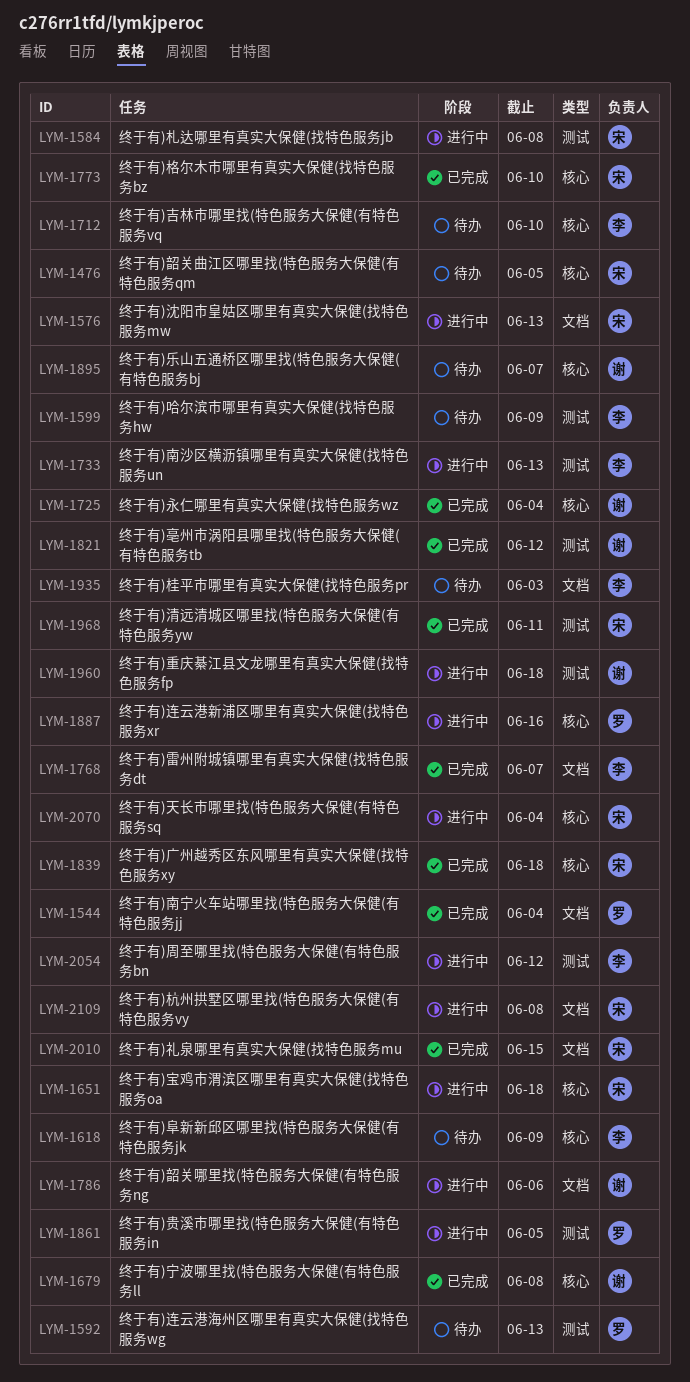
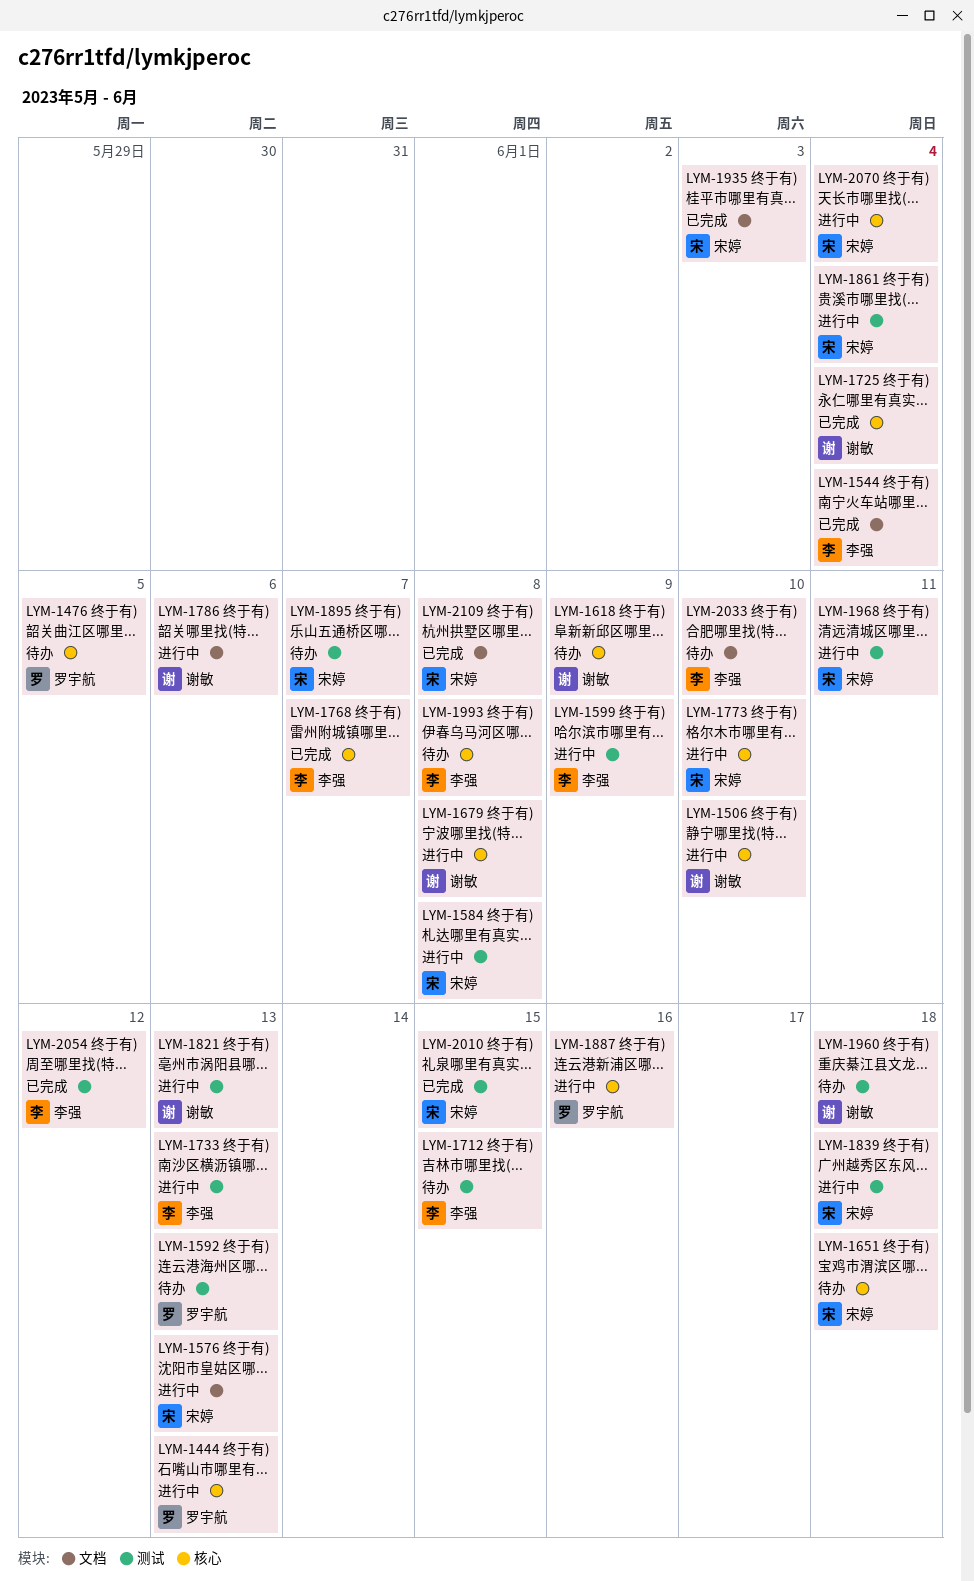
LYM-1444: none -> present
LYM-1476, owner: 宋婷 -> 罗宇航
LYM-1506: none -> present
LYM-1544, owner: 罗宇航 -> 李强
LYM-1599, status: 待办 -> 进行中
LYM-1618, owner: 李强 -> 谢敏
LYM-1651, status: 进行中 -> 待办
LYM-1679, status: 已完成 -> 进行中
LYM-1712, label: 核心 -> 测试
LYM-1712, due: Jun 10 -> Jun 15
LYM-1768, label: 文档 -> 核心
LYM-1773, status: 已完成 -> 进行中
LYM-1821, status: 已完成 -> 进行中
LYM-1821, due: Jun 12 -> Jun 13
LYM-1839, status: 已完成 -> 进行中
LYM-1839, label: 核心 -> 测试
LYM-1861, owner: 罗宇航 -> 宋婷
LYM-1861, due: Jun 5 -> Jun 4
LYM-1895, owner: 谢敏 -> 宋婷
LYM-1895, label: 核心 -> 测试
LYM-1935, status: 待办 -> 已完成
LYM-1935, owner: 李强 -> 宋婷
LYM-1960, status: 进行中 -> 待办
LYM-1968, status: 已完成 -> 进行中
LYM-1993: none -> present
LYM-2010, label: 文档 -> 测试
LYM-2033: none -> present
LYM-2054, status: 进行中 -> 已完成
LYM-2109, status: 进行中 -> 已完成

